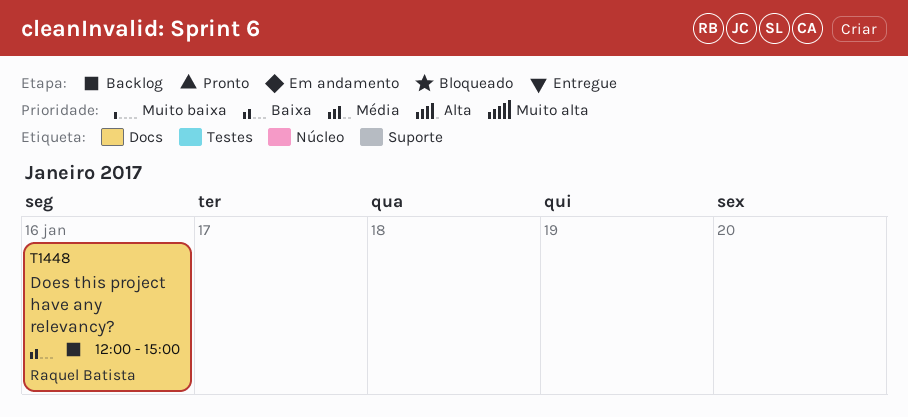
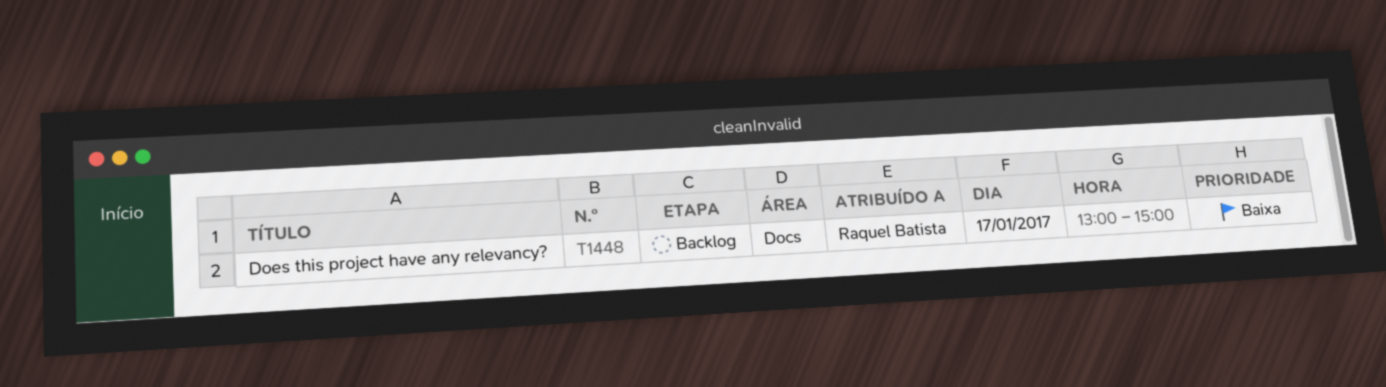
T1448, day: Jan 16 -> Jan 17
T1448, begins: 12:00 -> 13:00

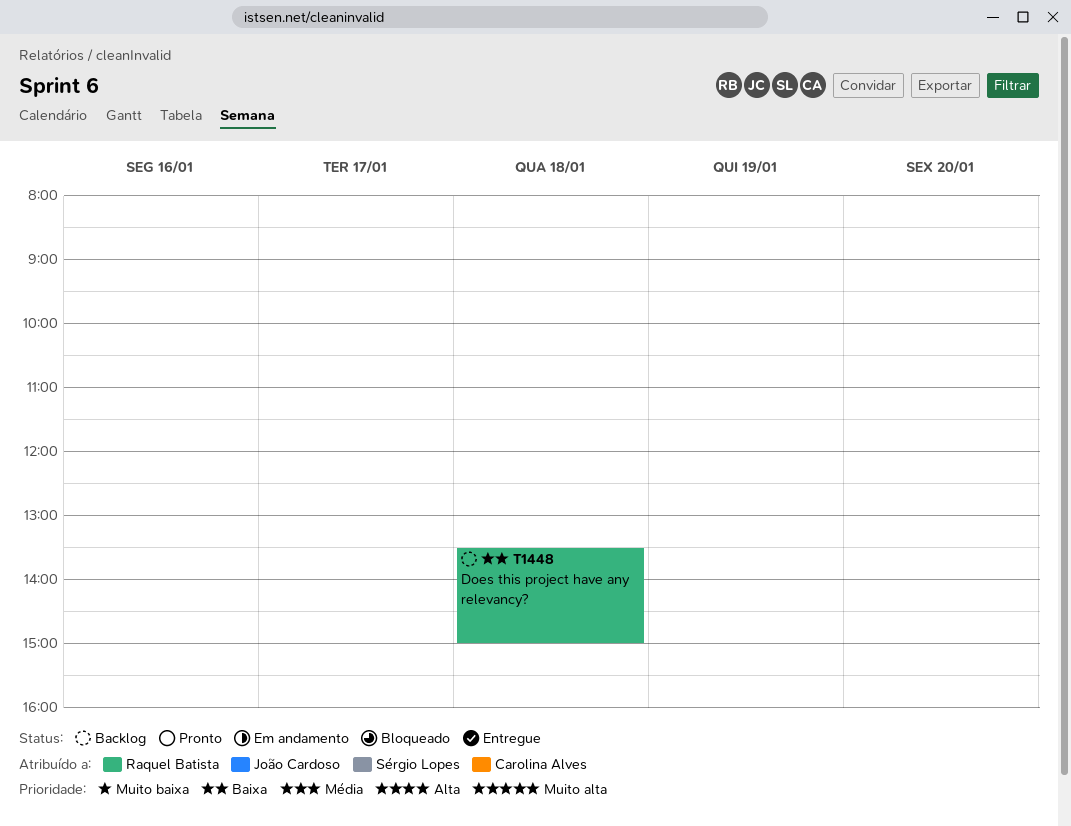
T1448, day: Jan 17 -> Jan 18
T1448, begins: 13:00 -> 13:30

